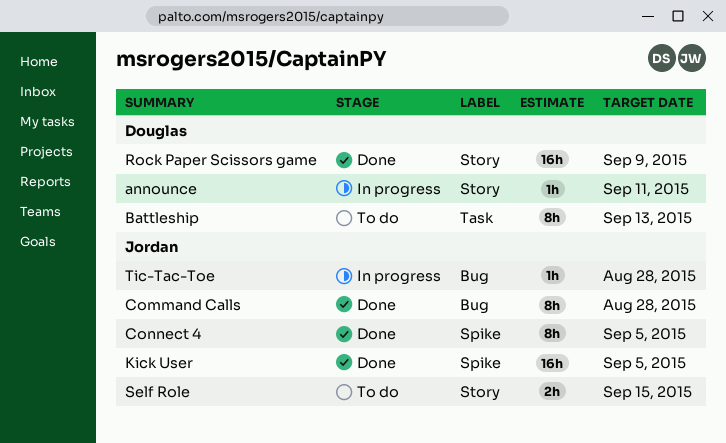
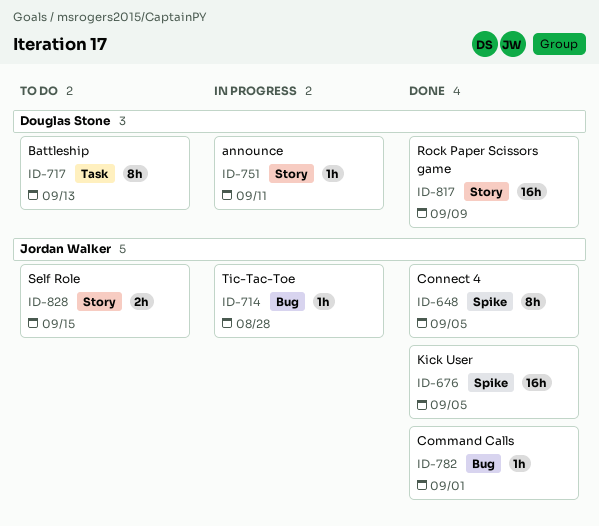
Command Calls, estimate: 8h -> 1h
Command Calls, due: Aug 28 -> Sep 1

